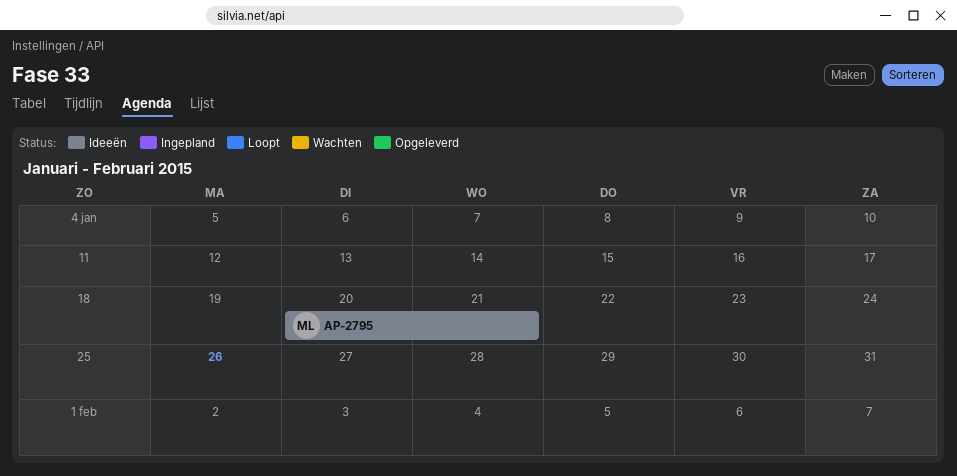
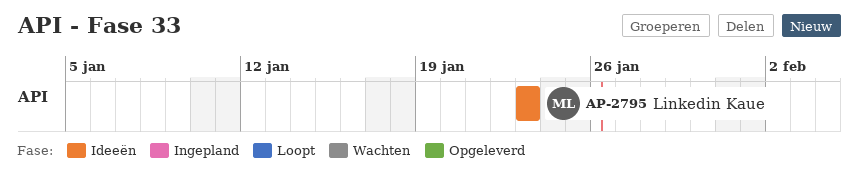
AP-2795, start: Jan 20 -> Jan 23
AP-2795, due: Jan 21 -> Jan 23

